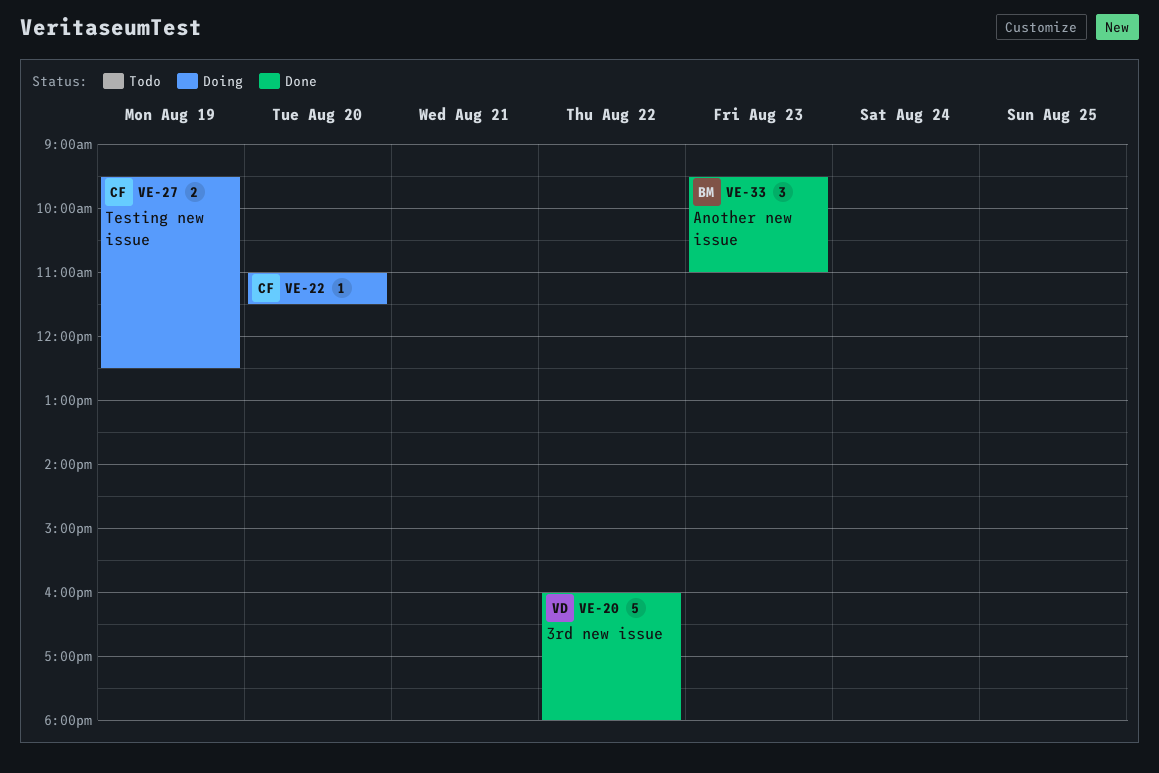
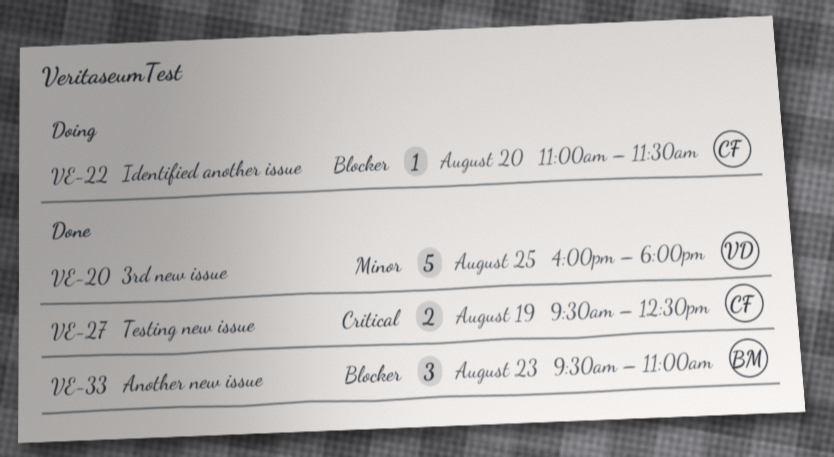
VE-20, day: Aug 22 -> Aug 25
VE-27, status: Doing -> Done

